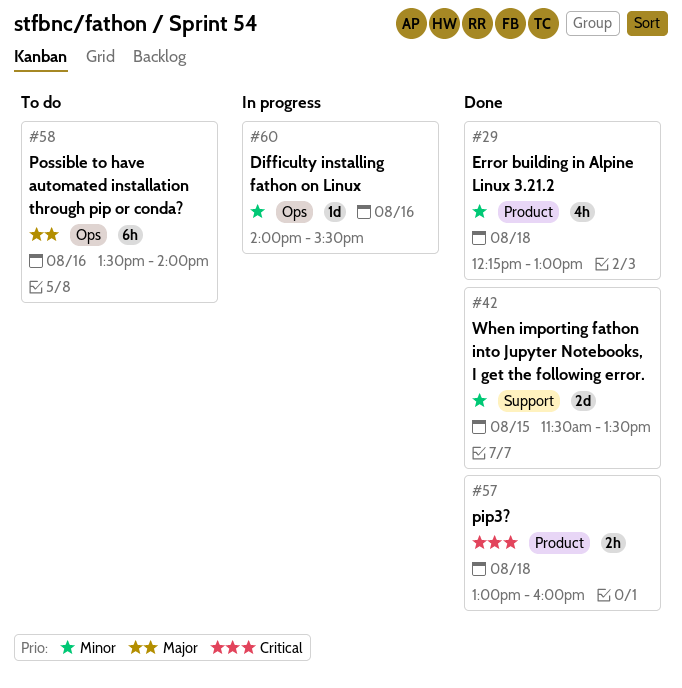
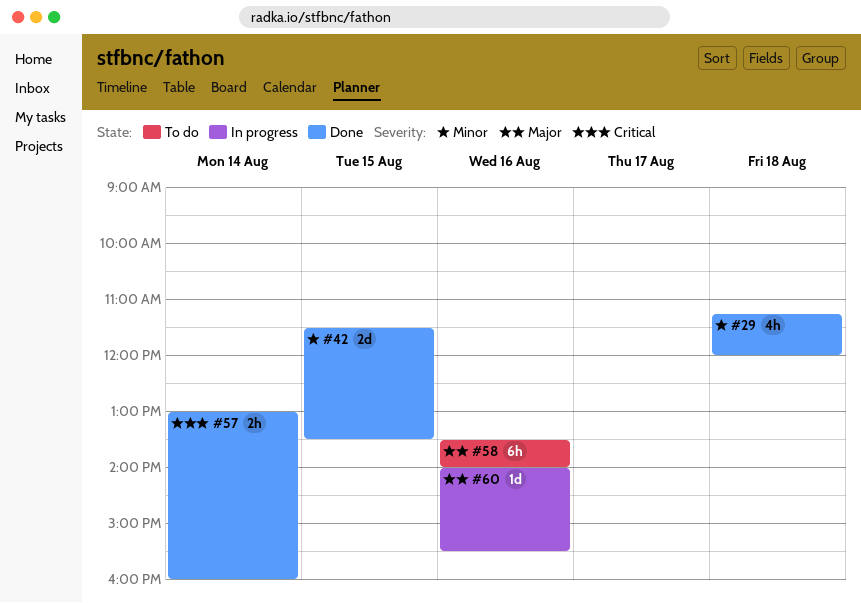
#29, begins: 12:15 -> 11:15
#29, ends: 13:00 -> 12:00
#57, day: Aug 18 -> Aug 14
#60, priority: Minor -> Major

